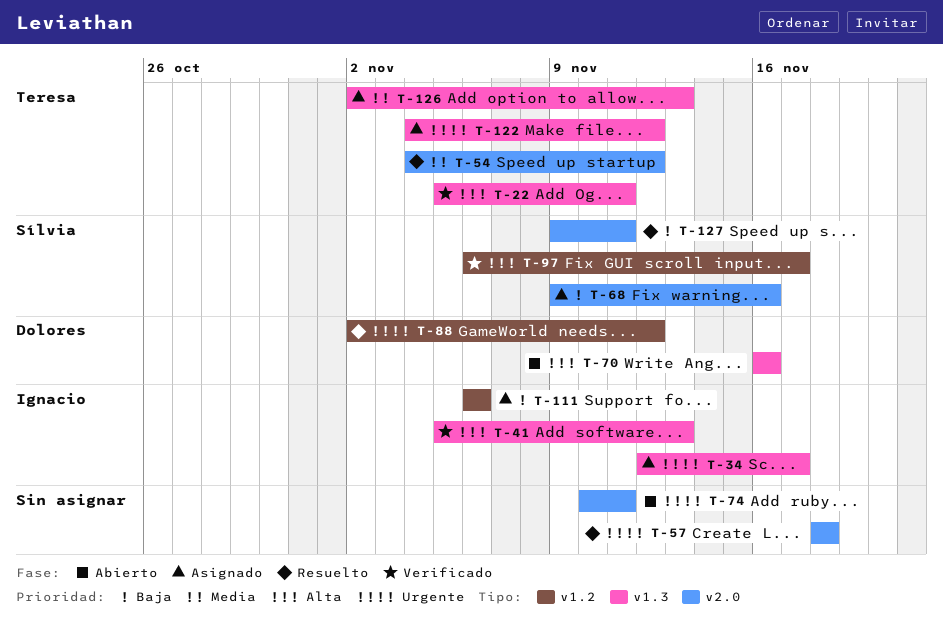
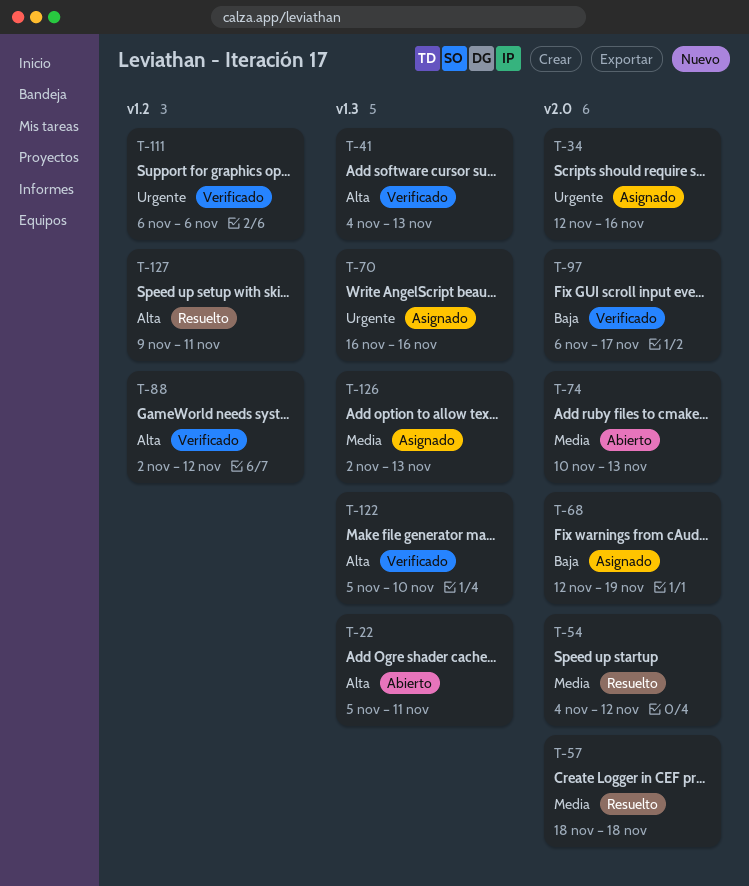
T-22, status: Verificado -> Abierto
T-34, label: v1.3 -> v2.0
T-34, due: Nov 17 -> Nov 16
T-41, start: Nov 5 -> Nov 4
T-57, priority: Urgente -> Media
T-68, start: Nov 9 -> Nov 12
T-68, due: Nov 16 -> Nov 19
T-70, status: Abierto -> Asignado
T-70, priority: Alta -> Urgente
T-74, priority: Urgente -> Media
T-74, due: Nov 11 -> Nov 13
T-88, status: Resuelto -> Verificado
T-88, priority: Urgente -> Alta
T-97, priority: Alta -> Baja
T-97, label: v1.2 -> v2.0
T-111, status: Asignado -> Verificado
T-111, priority: Baja -> Urgente
T-122, status: Asignado -> Verificado
T-122, priority: Urgente -> Alta
T-122, start: Nov 4 -> Nov 5
T-122, due: Nov 12 -> Nov 10
T-127, priority: Baja -> Alta
T-127, label: v2.0 -> v1.2

